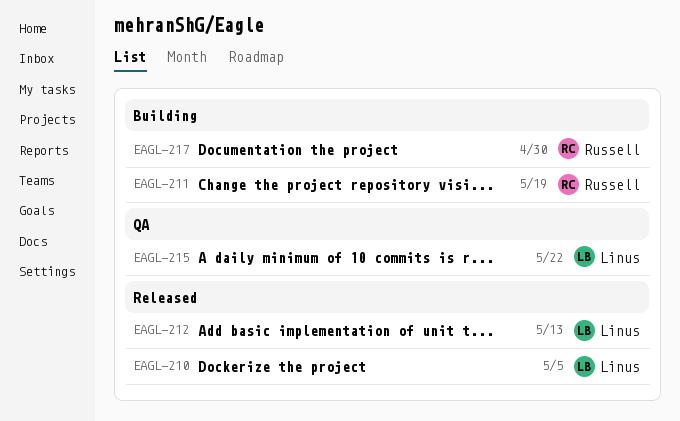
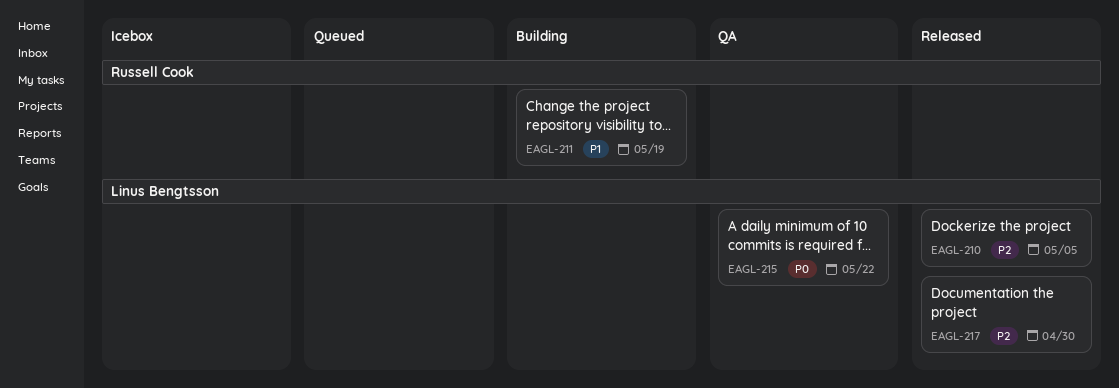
EAGL-212: present -> none
EAGL-217, status: Building -> Released
EAGL-217, owner: Russell Cook -> Linus Bengtsson

